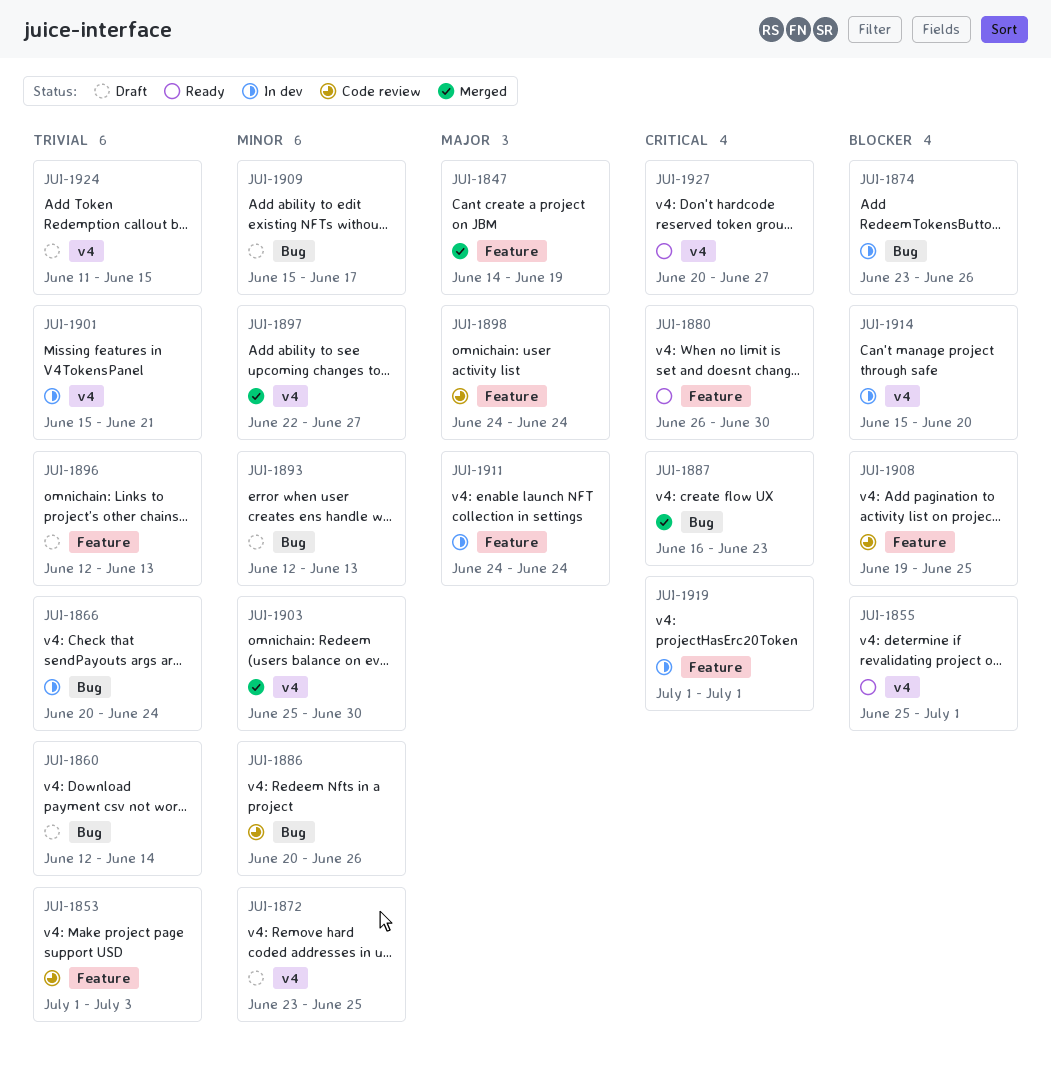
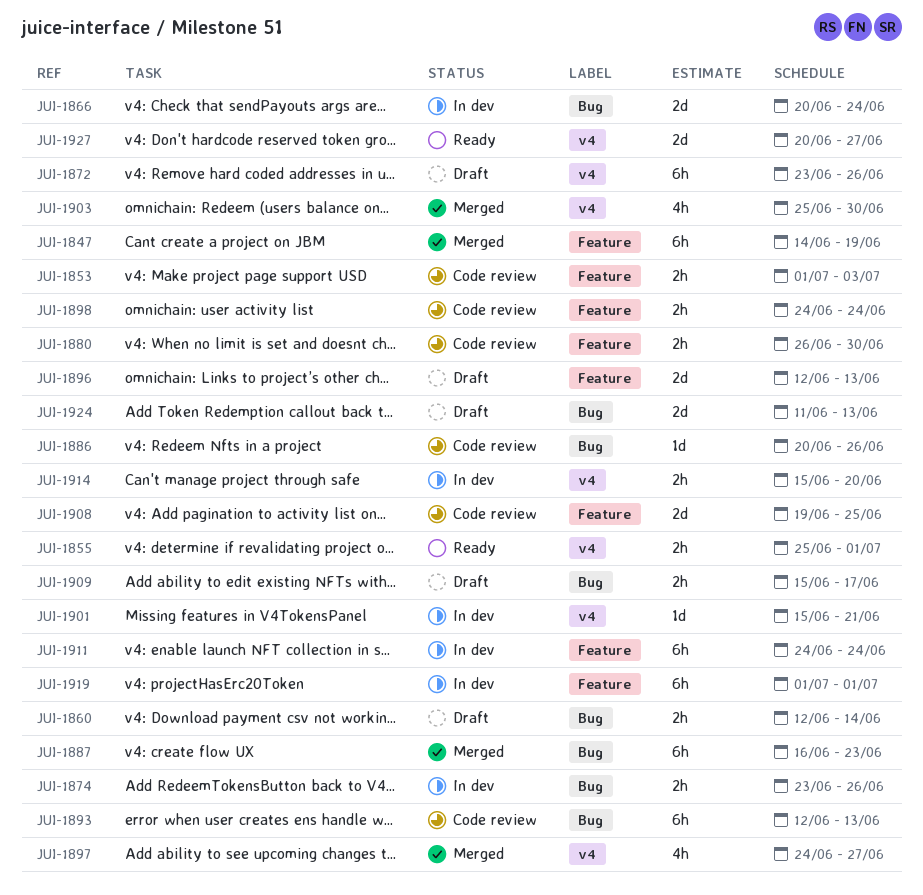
JUI-1872, due: Jun 25 -> Jun 26
JUI-1880, status: Ready -> Code review
JUI-1893, status: Draft -> Code review
JUI-1897, start: Jun 22 -> Jun 24
JUI-1924, label: v4 -> Bug
JUI-1924, due: Jun 15 -> Jun 13

